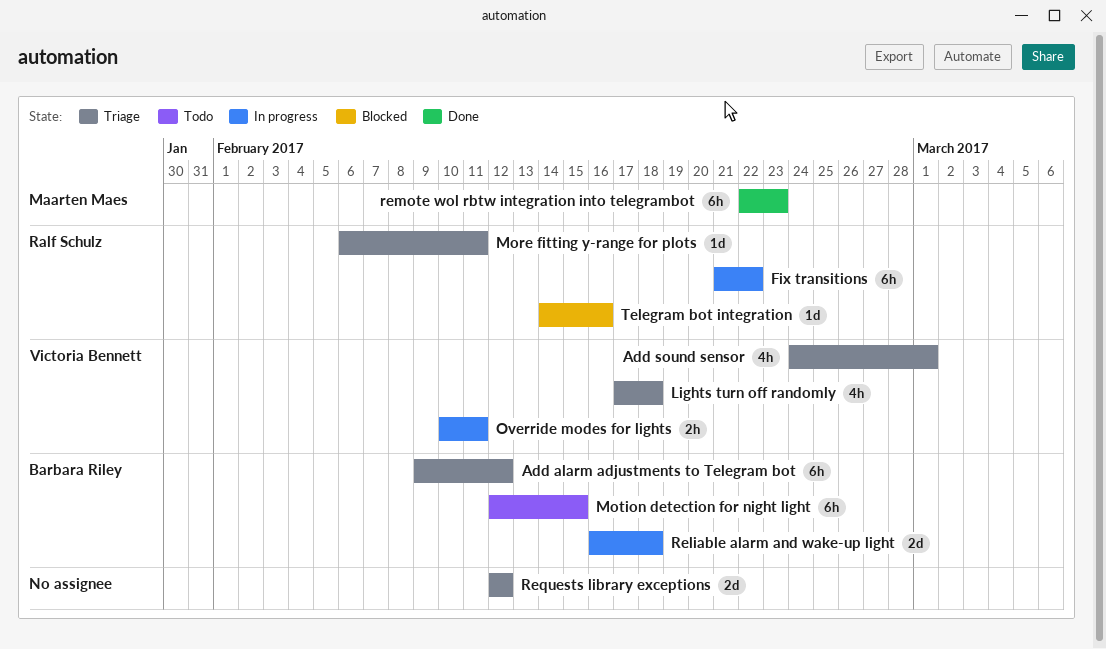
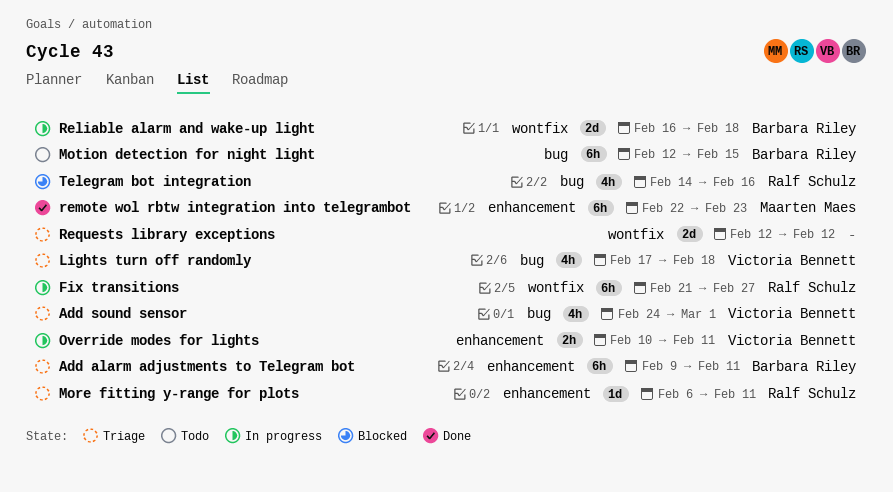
Add alarm adjustments to Telegram bot, due: Feb 12 -> Feb 11
Fix transitions, due: Feb 22 -> Feb 27
Telegram bot integration, estimate: 1d -> 4h

